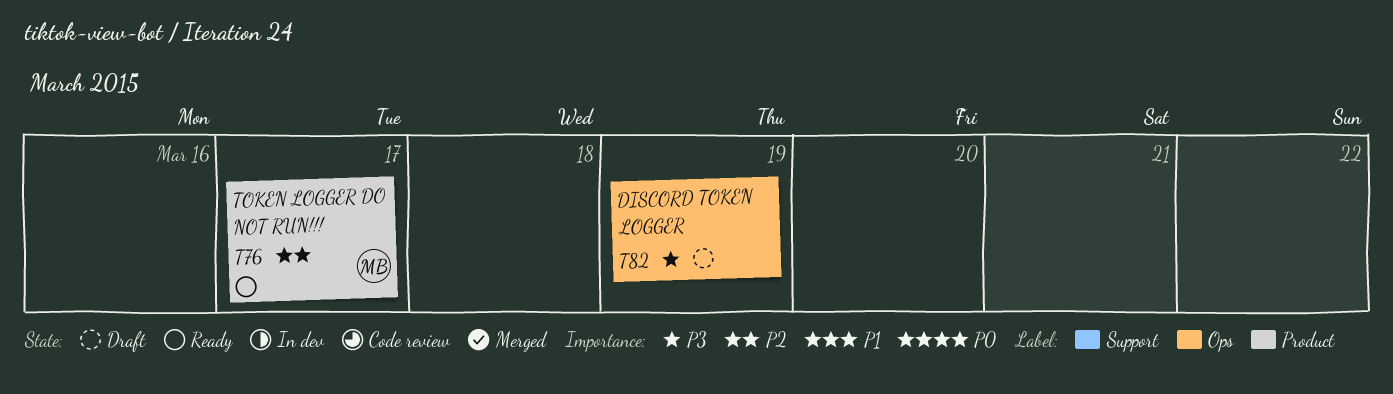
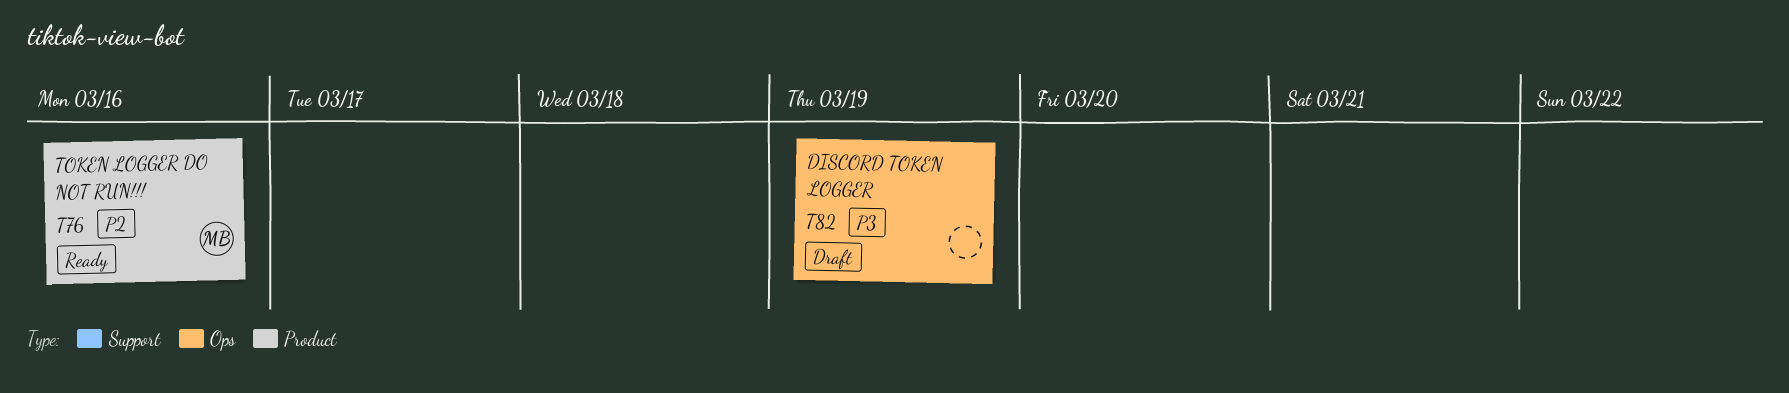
T76, due: Mar 17 -> Mar 16

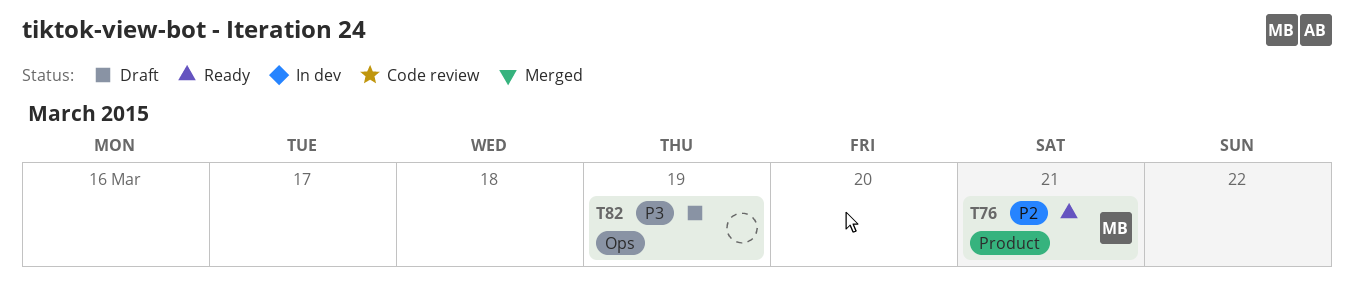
T76, due: Mar 16 -> Mar 21

